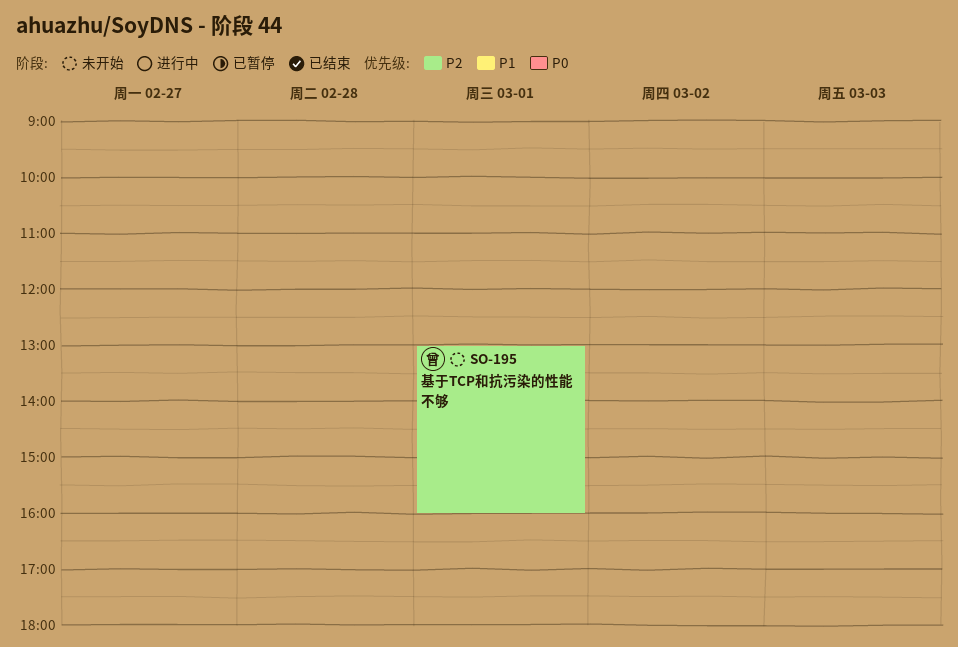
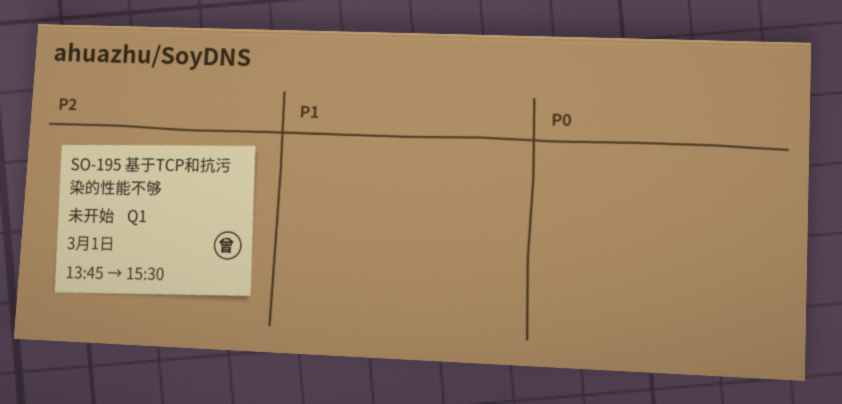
SO-195, begins: 13:00 -> 13:45
SO-195, ends: 16:00 -> 15:30

